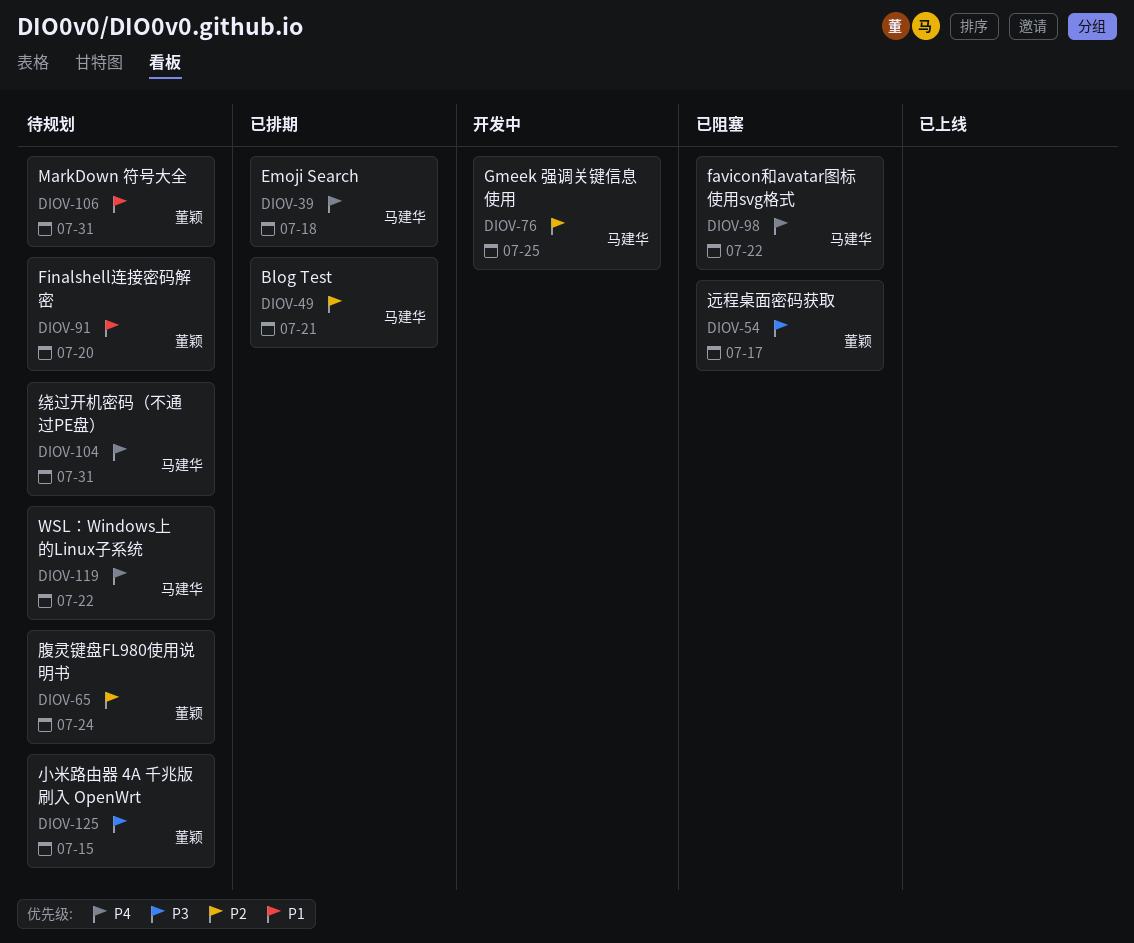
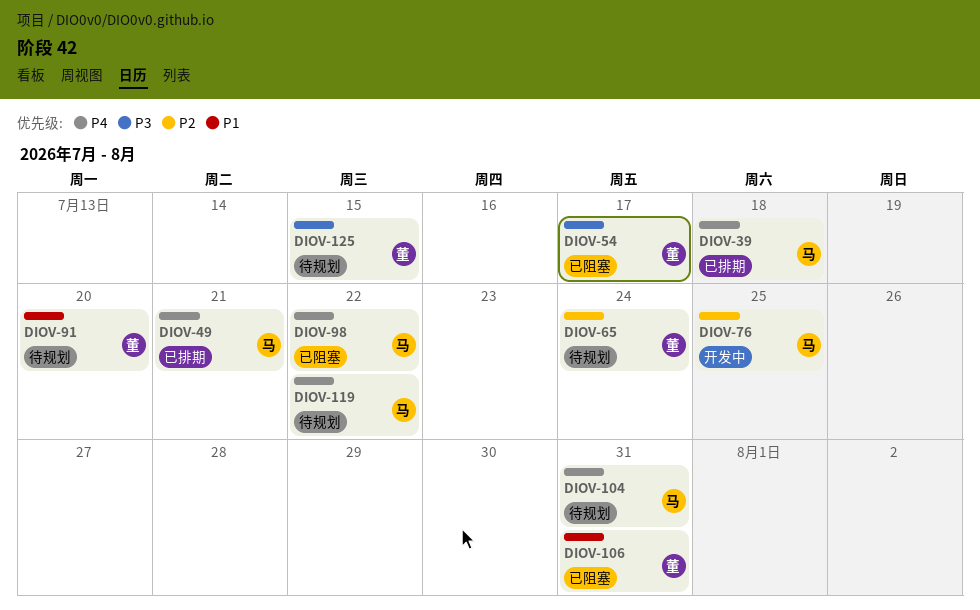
DIOV-49, priority: P2 -> P4
DIOV-106, status: 待规划 -> 已阻塞

